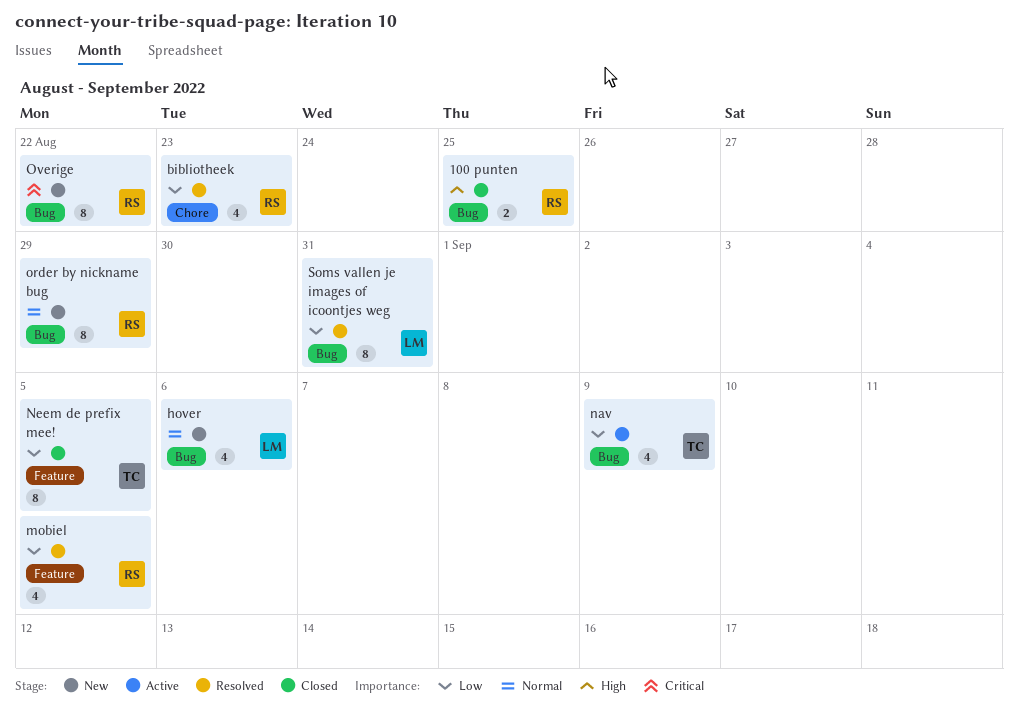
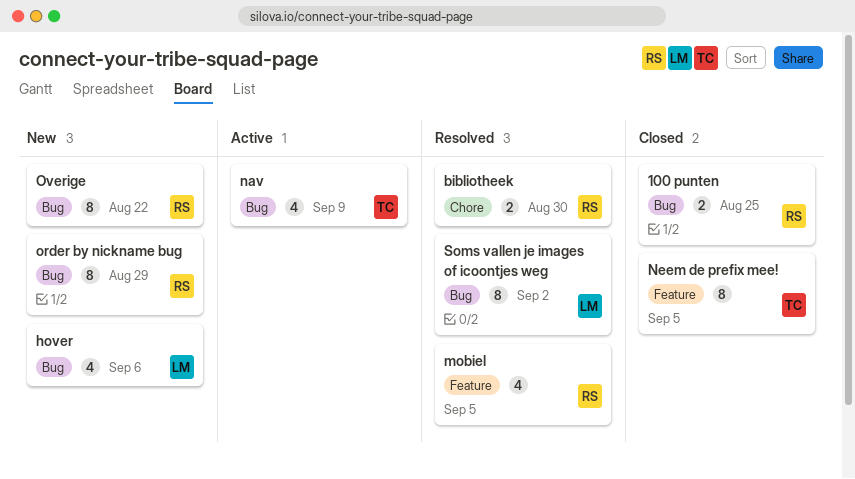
bibliotheek, estimate: 4 -> 2
bibliotheek, due: Aug 23 -> Aug 30
Soms vallen je images of icoontjes weg, due: Aug 31 -> Sep 2

